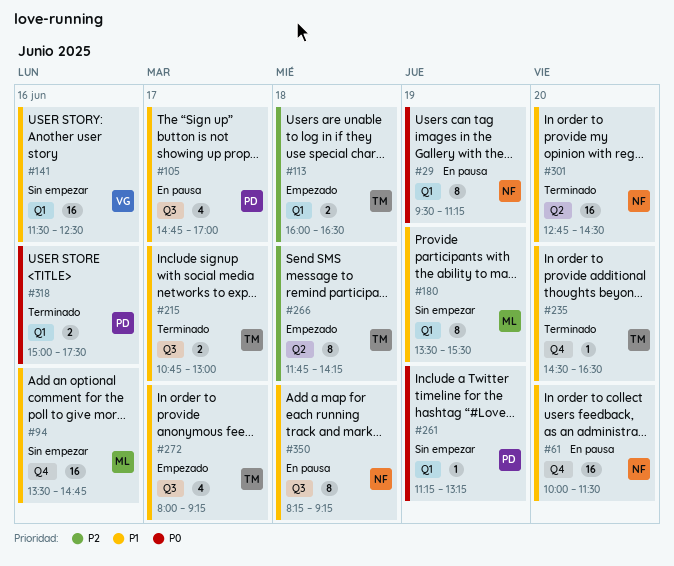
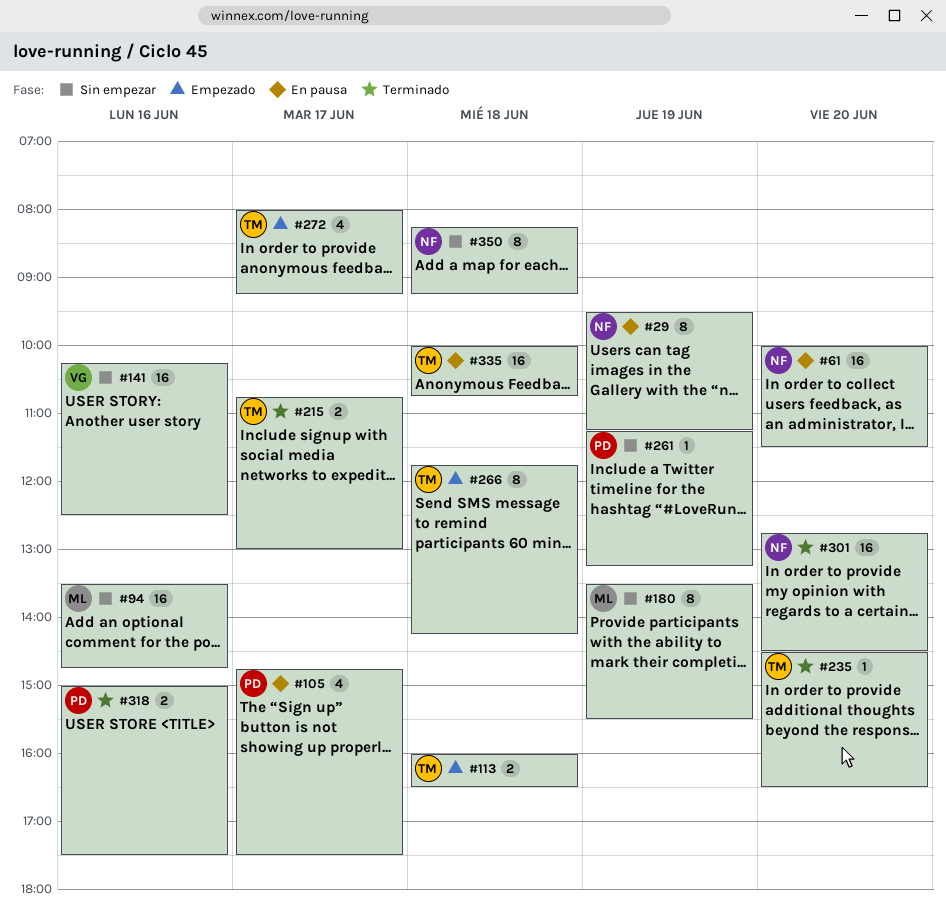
#105, ends: 17:00 -> 17:30
#141, begins: 11:30 -> 10:15
#335: none -> present
#350, status: En pausa -> Sin empezar

